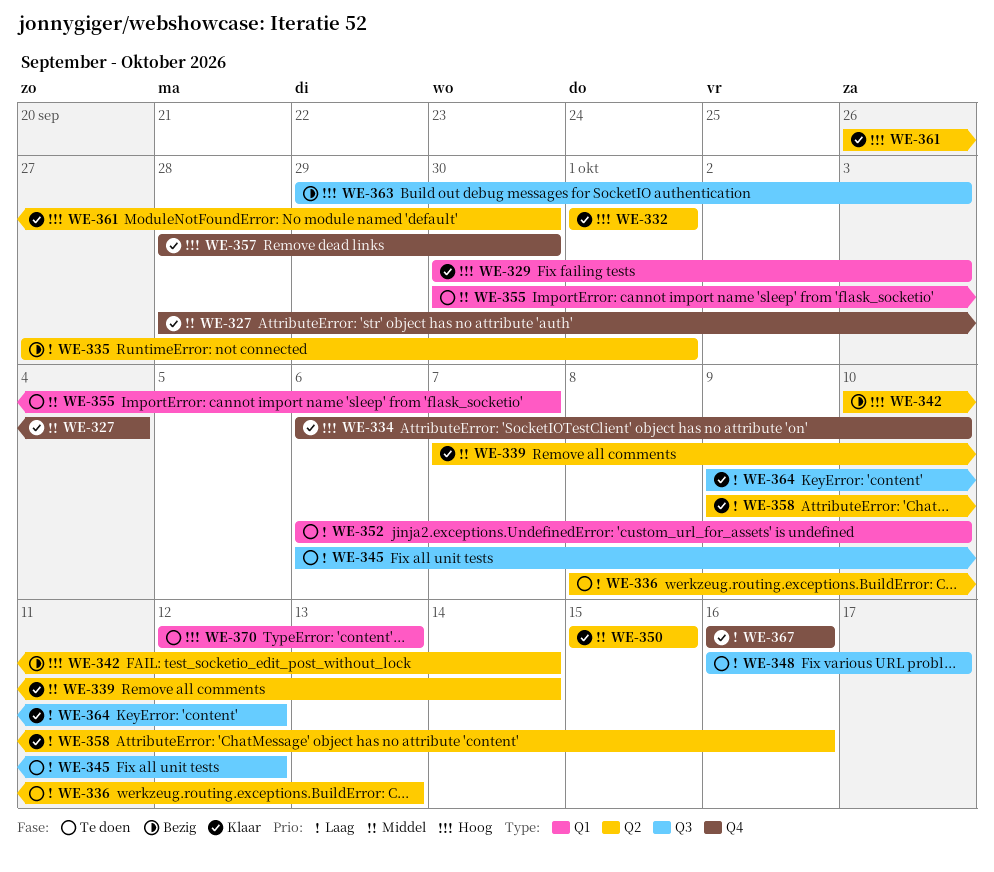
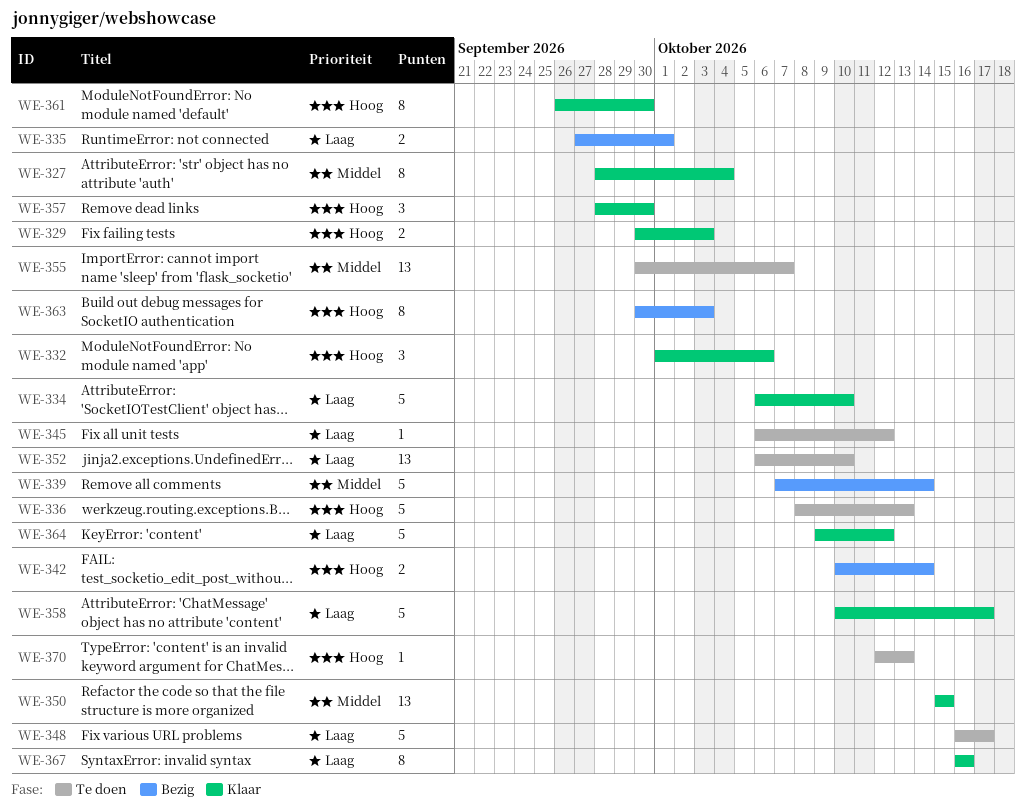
WE-332, due: Oct 1 -> Oct 6
WE-334, priority: Hoog -> Laag
WE-336, priority: Laag -> Hoog
WE-339, status: Klaar -> Bezig
WE-358, start: Oct 9 -> Oct 10
WE-358, due: Oct 16 -> Oct 17
WE-363, start: Sep 29 -> Sep 30

